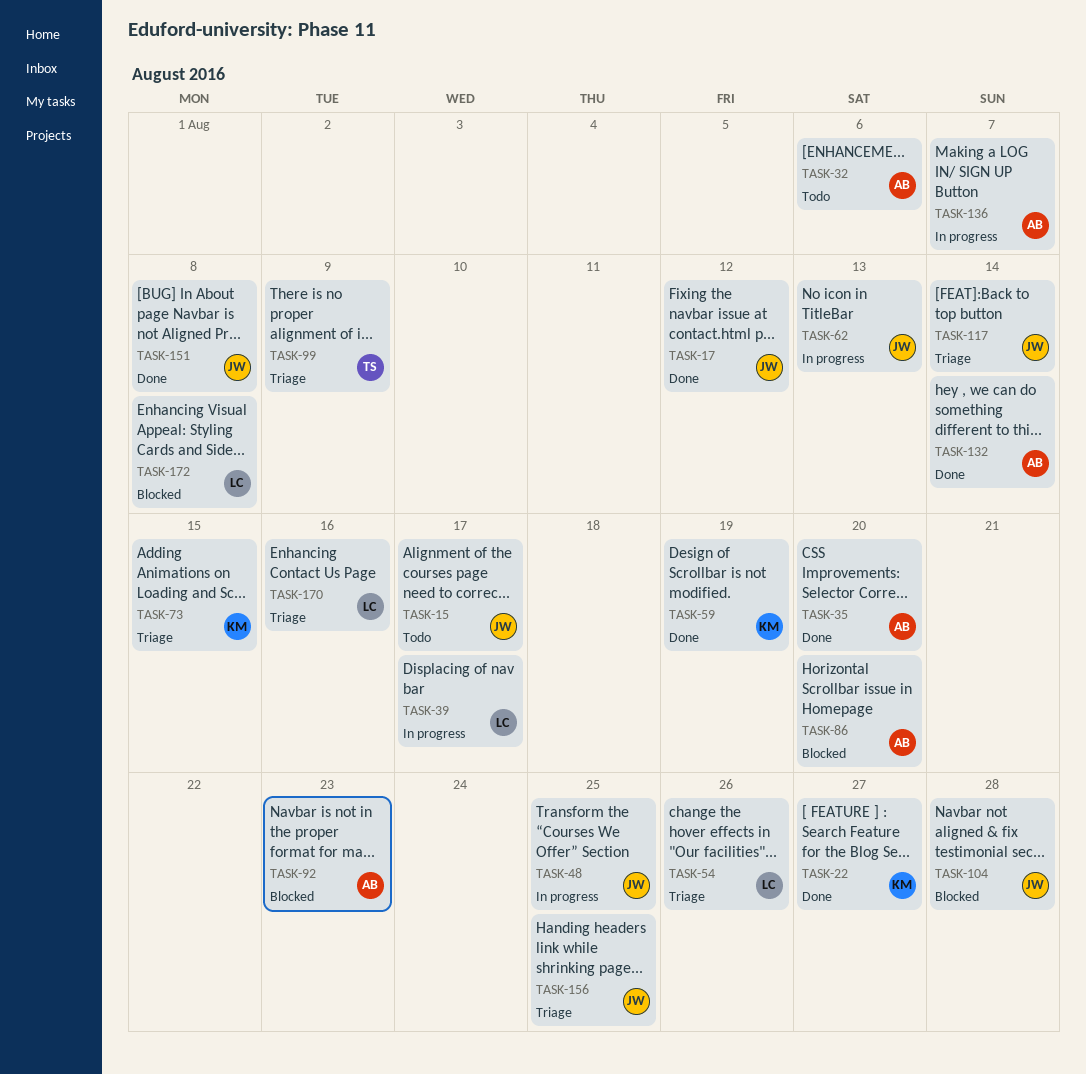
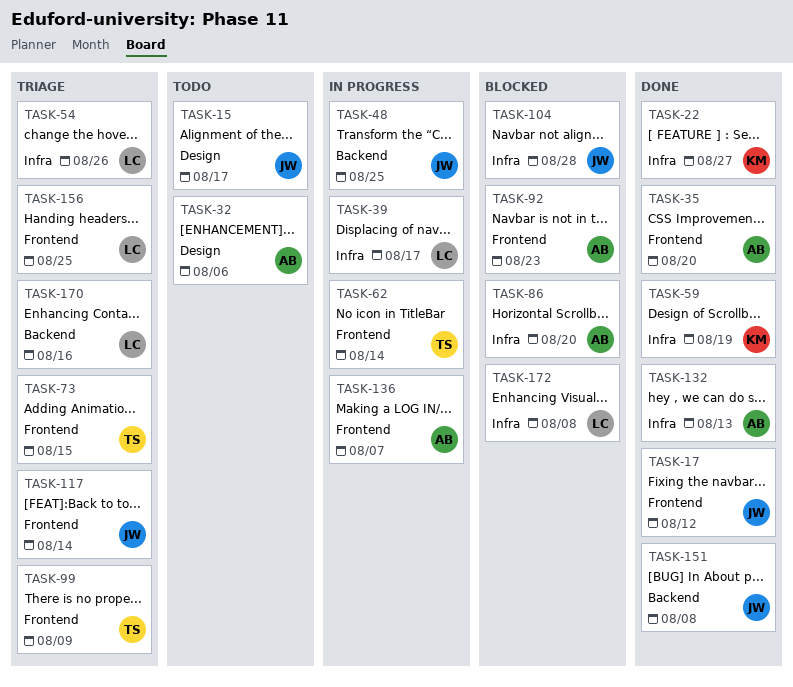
TASK-62, owner: JW -> TS
TASK-62, due: Aug 13 -> Aug 14
TASK-73, owner: KM -> TS
TASK-132, due: Aug 14 -> Aug 13
TASK-156, owner: JW -> LC

